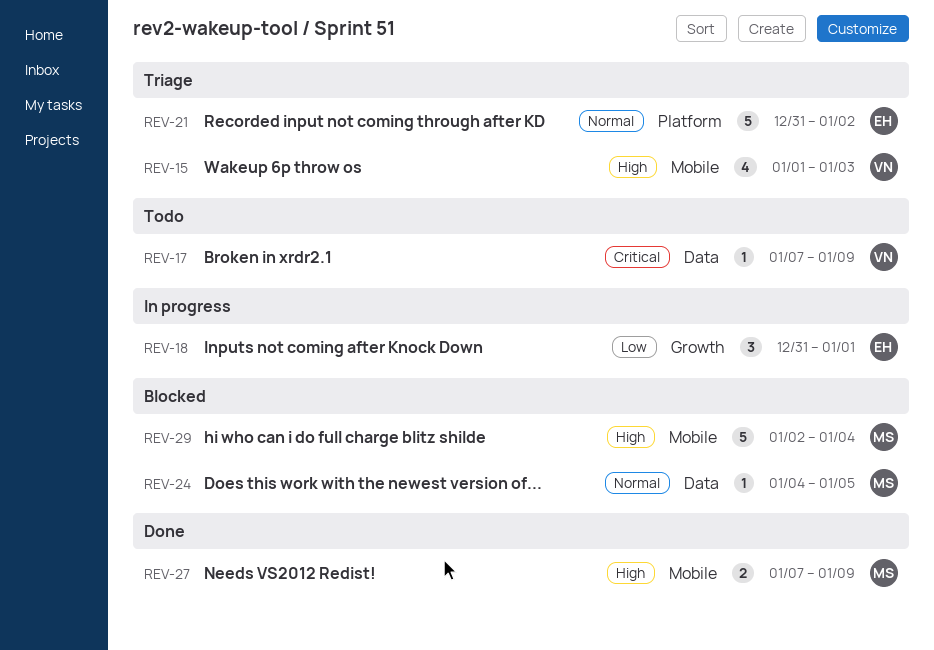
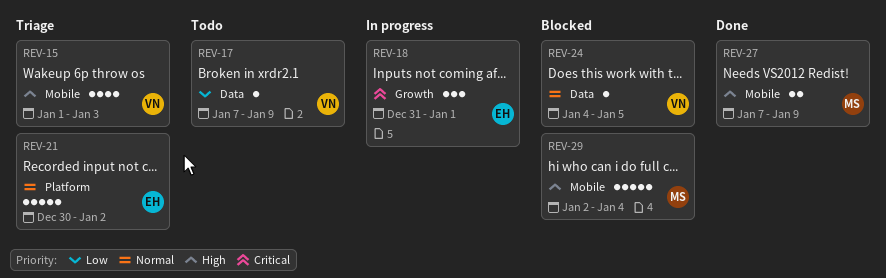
REV-17, priority: Critical -> Low
REV-18, priority: Low -> Critical
REV-21, start: Dec 31 -> Dec 30
REV-24, owner: MS -> VN

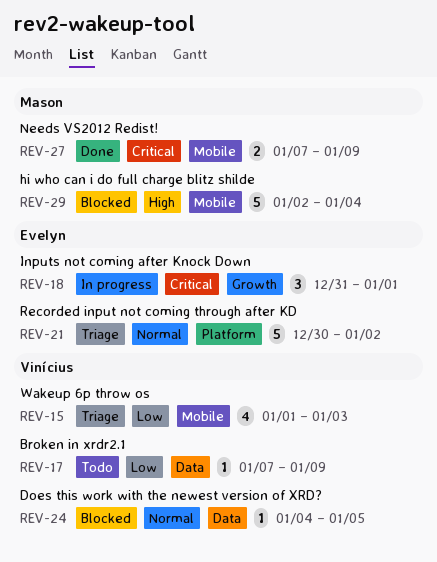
REV-15, priority: High -> Low
REV-27, priority: High -> Critical

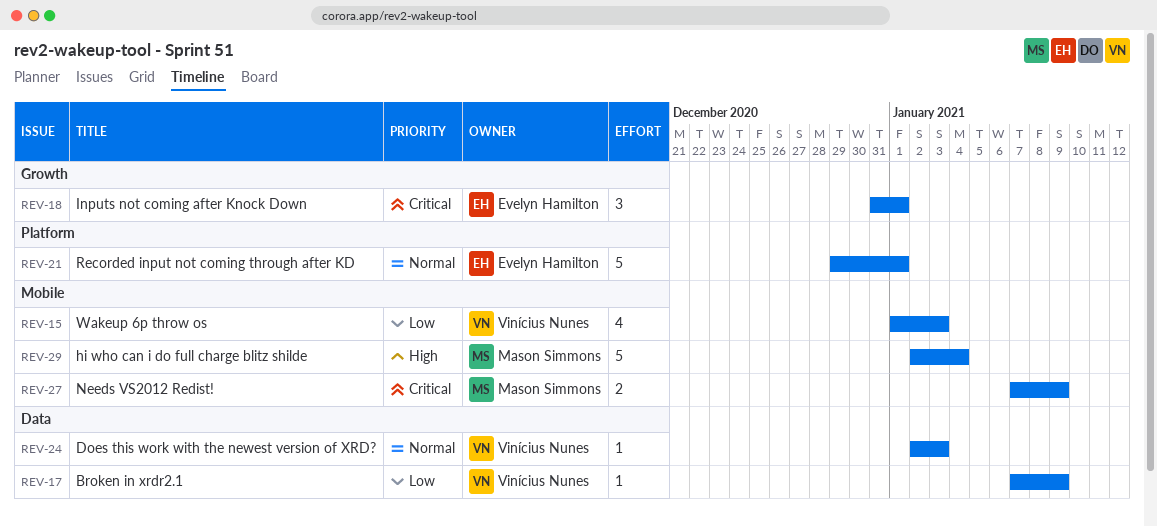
REV-21, start: Dec 30 -> Dec 29
REV-21, due: Jan 2 -> Jan 1
REV-24, start: Jan 4 -> Jan 2
REV-24, due: Jan 5 -> Jan 3

